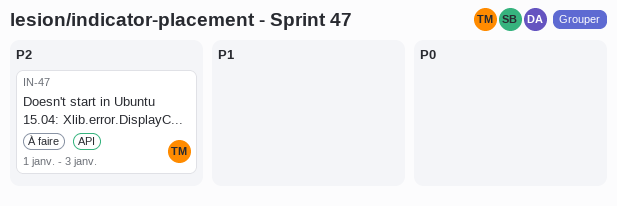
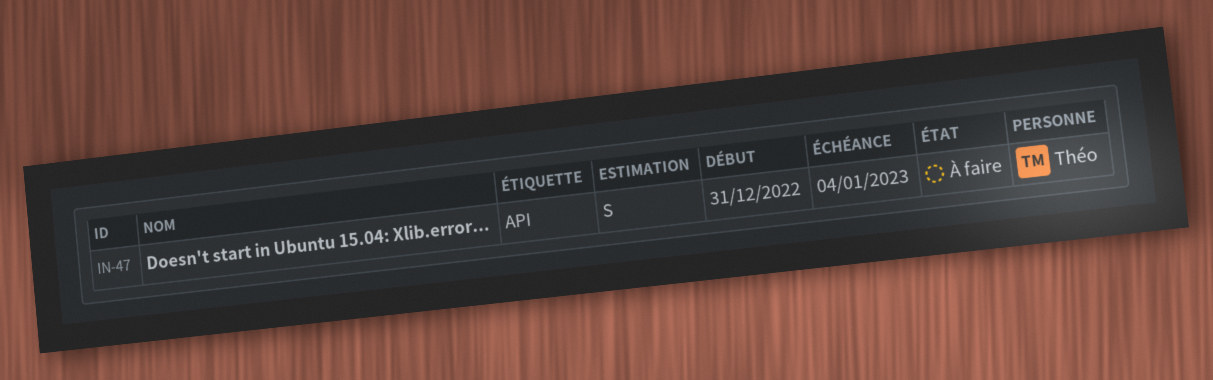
IN-47, start: Jan 1 -> Dec 31
IN-47, due: Jan 3 -> Jan 4

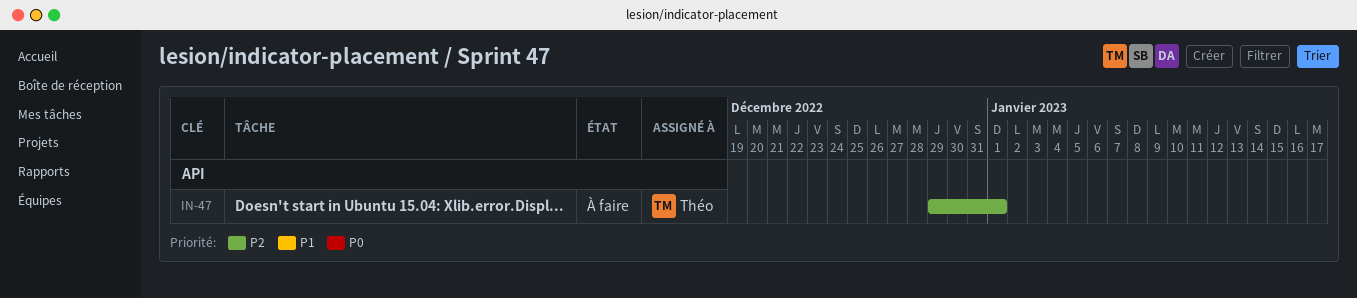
IN-47, start: Dec 31 -> Dec 29
IN-47, due: Jan 4 -> Jan 1

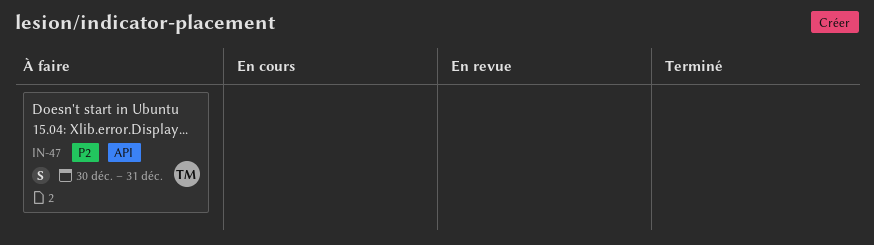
IN-47, start: Dec 29 -> Dec 30
IN-47, due: Jan 1 -> Dec 31

